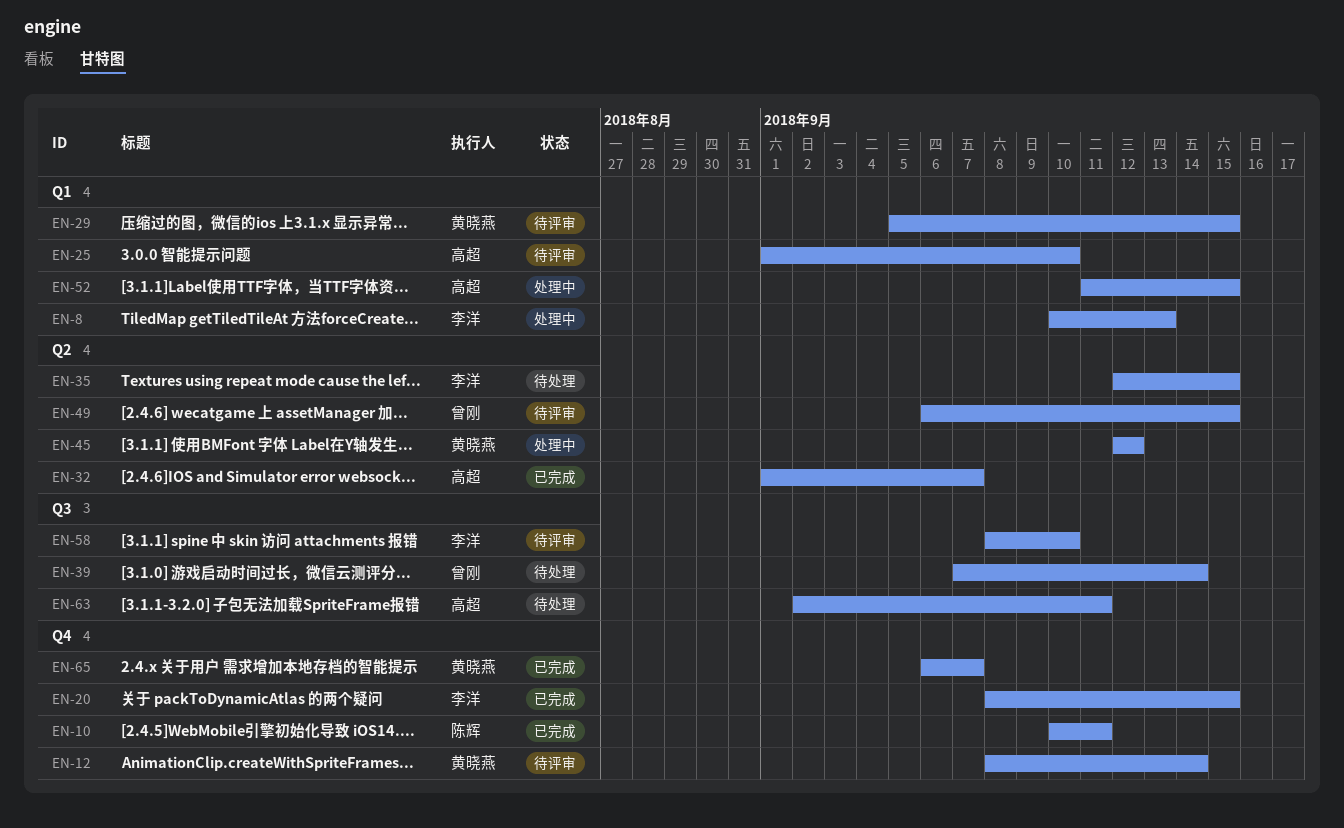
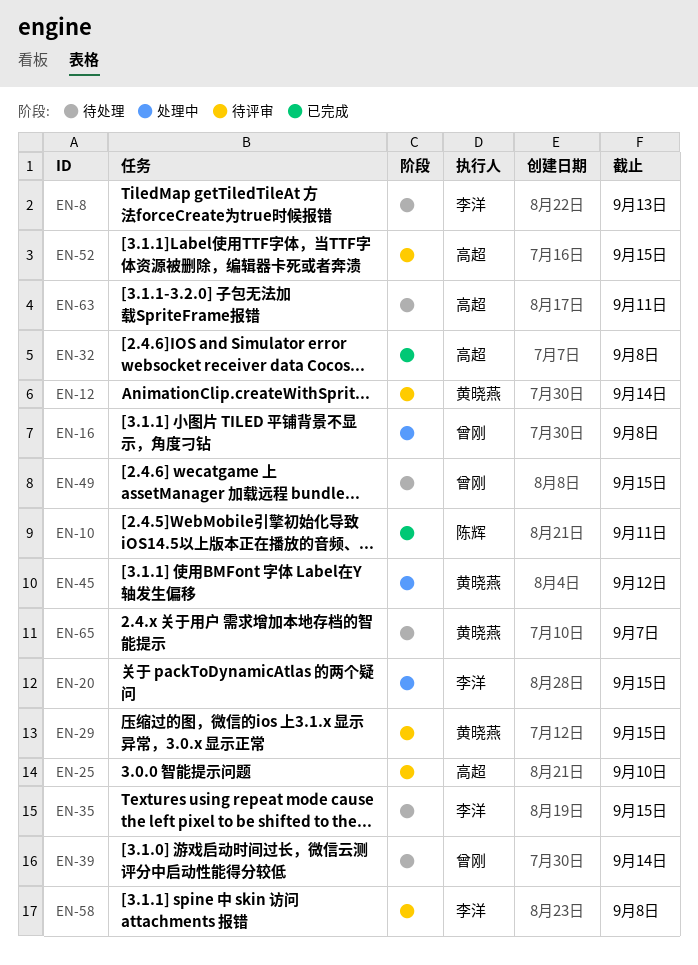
EN-8, status: 处理中 -> 待处理
EN-16: none -> present
EN-20, status: 已完成 -> 处理中
EN-32, due: Sep 7 -> Sep 8
EN-49, status: 待评审 -> 待处理
EN-52, status: 处理中 -> 待评审
EN-58, due: Sep 10 -> Sep 8
EN-65, status: 已完成 -> 待处理

